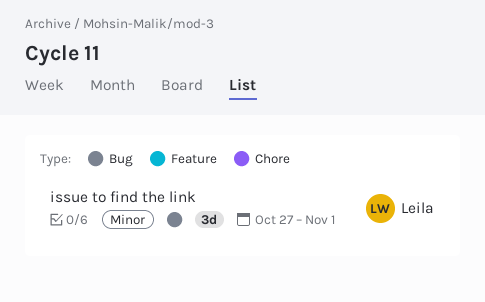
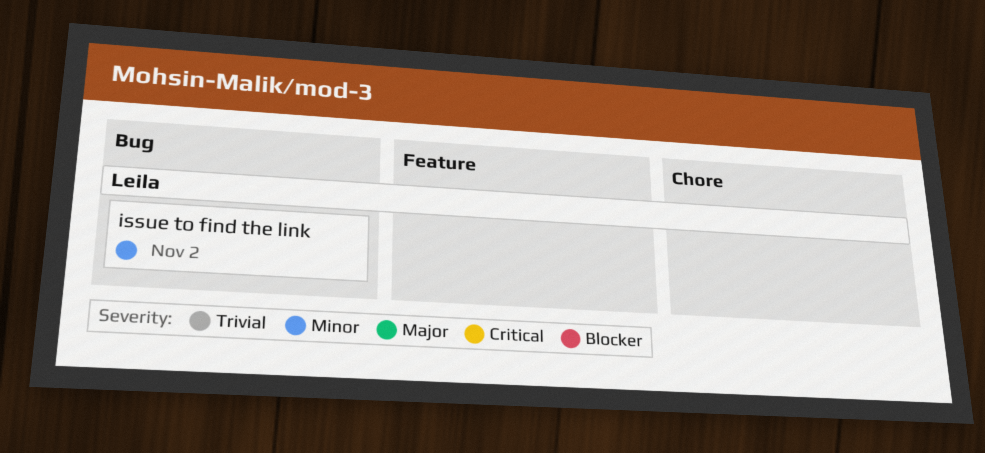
issue to find the link, due: Nov 1 -> Nov 2

